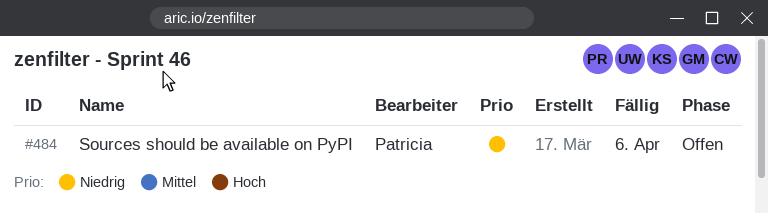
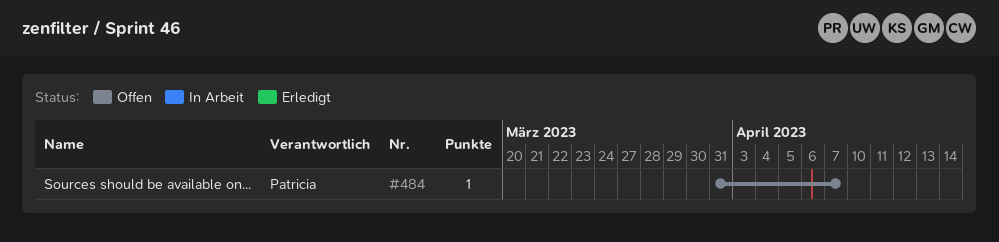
#484, due: Apr 6 -> Apr 7

